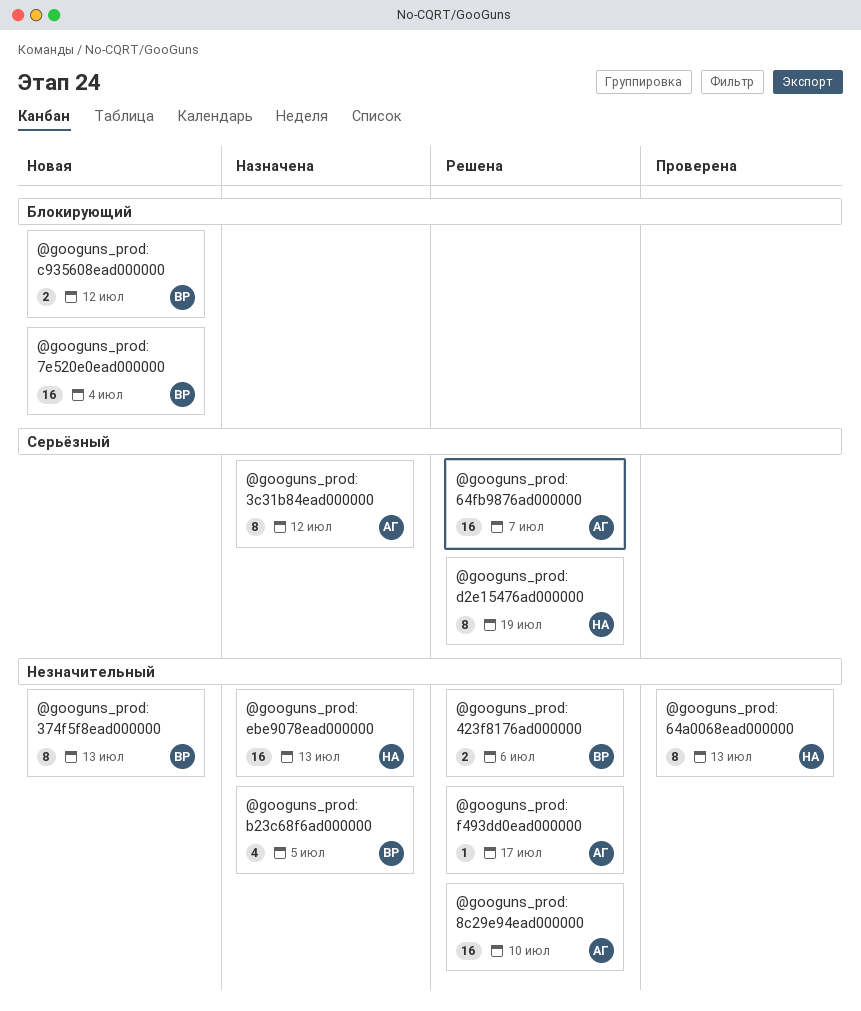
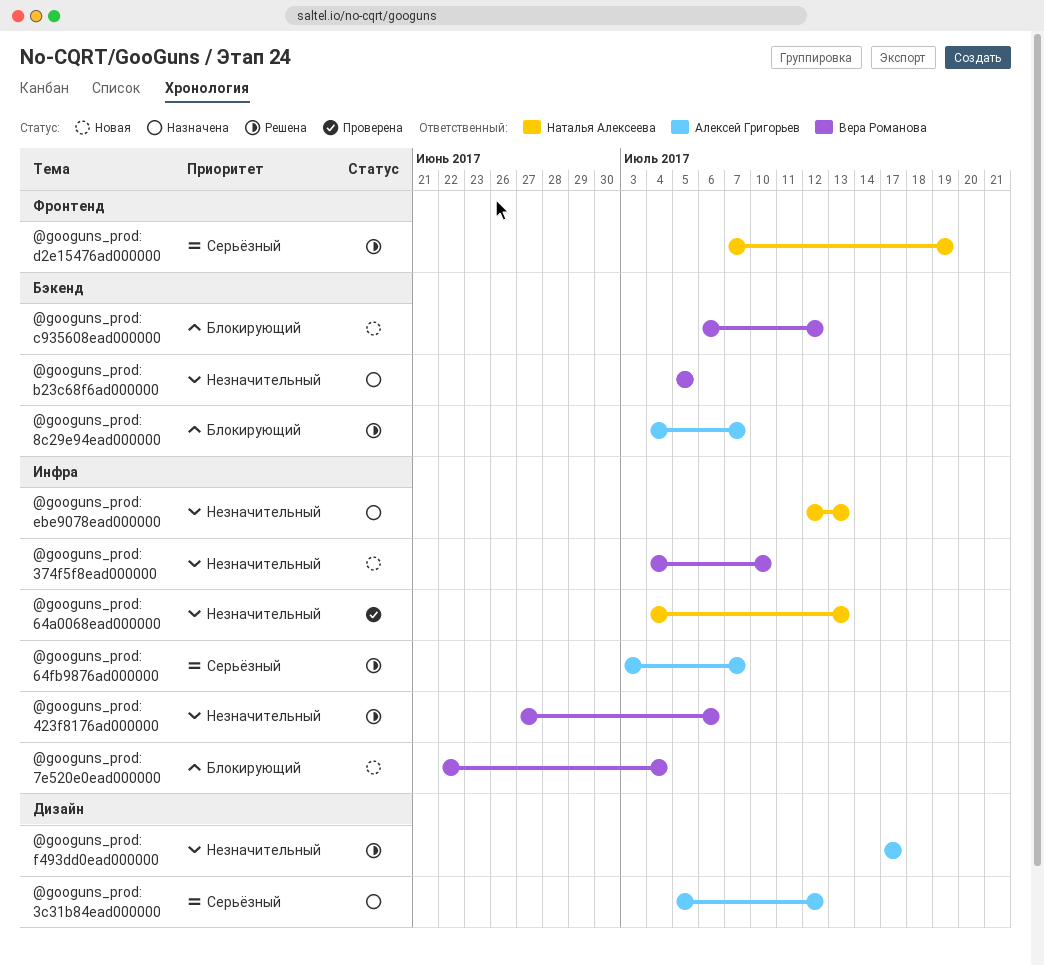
@googuns_prod: 374f5f8ead000000, due: Jul 13 -> Jul 10
@googuns_prod: 8c29e94ead000000, priority: Незначительный -> Блокирующий
@googuns_prod: 8c29e94ead000000, due: Jul 10 -> Jul 7

